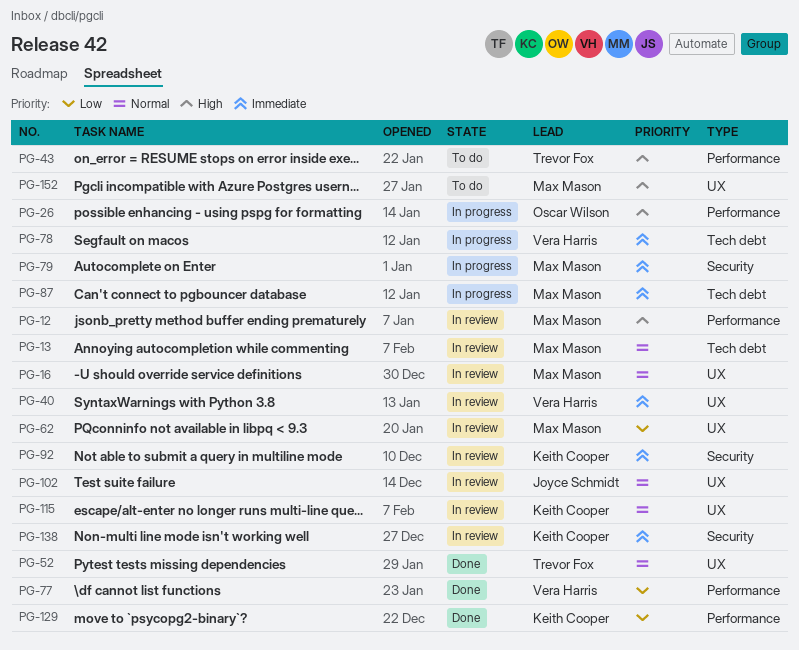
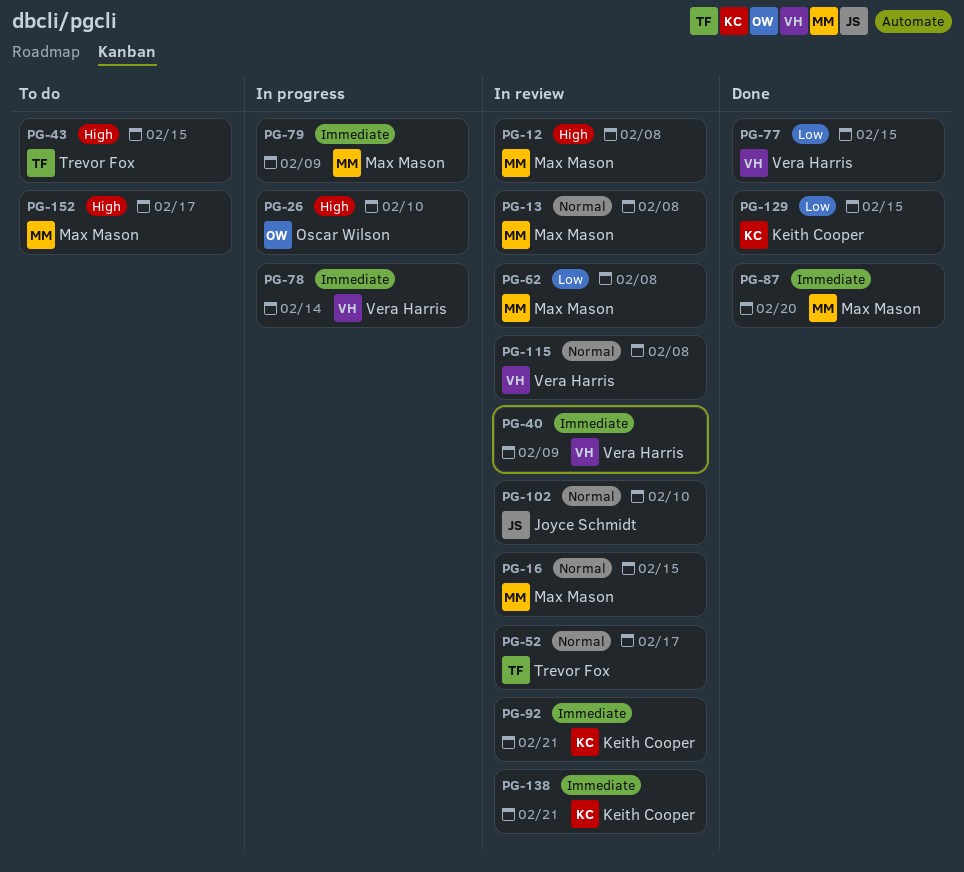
PG-52, status: Done -> In review
PG-87, status: In progress -> Done
PG-115, owner: Keith Cooper -> Vera Harris

